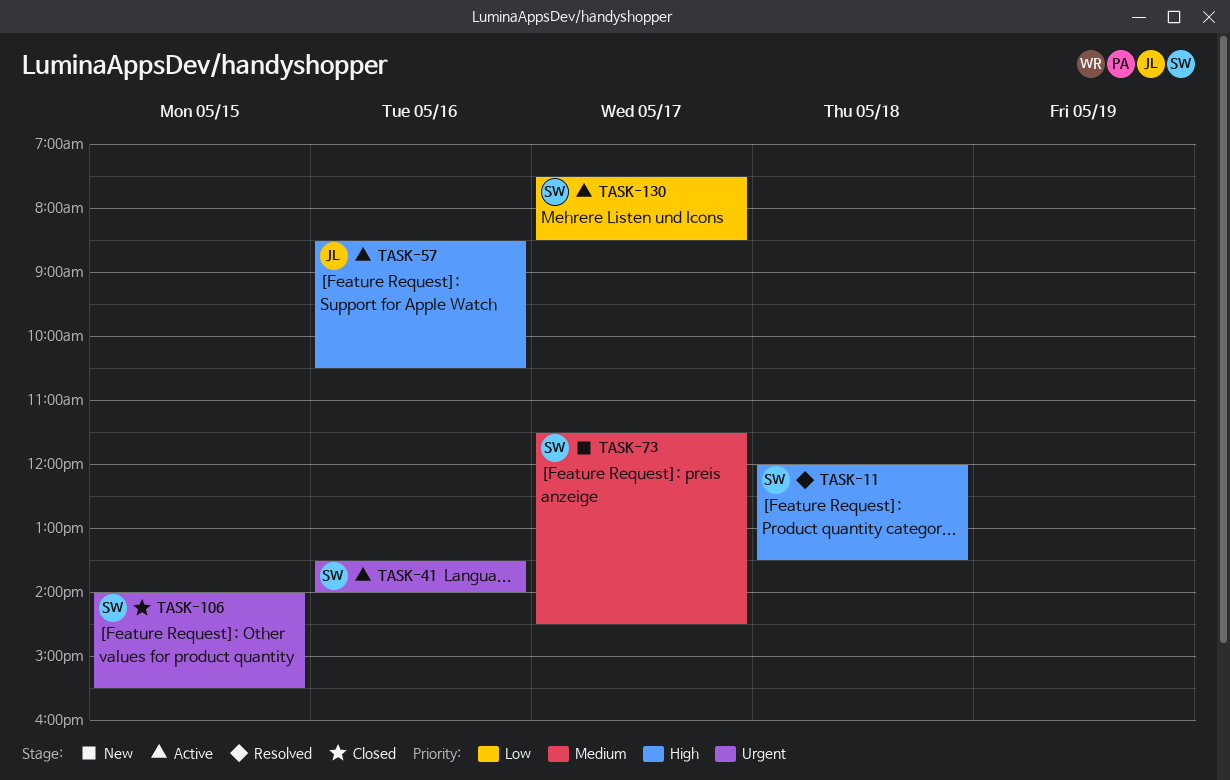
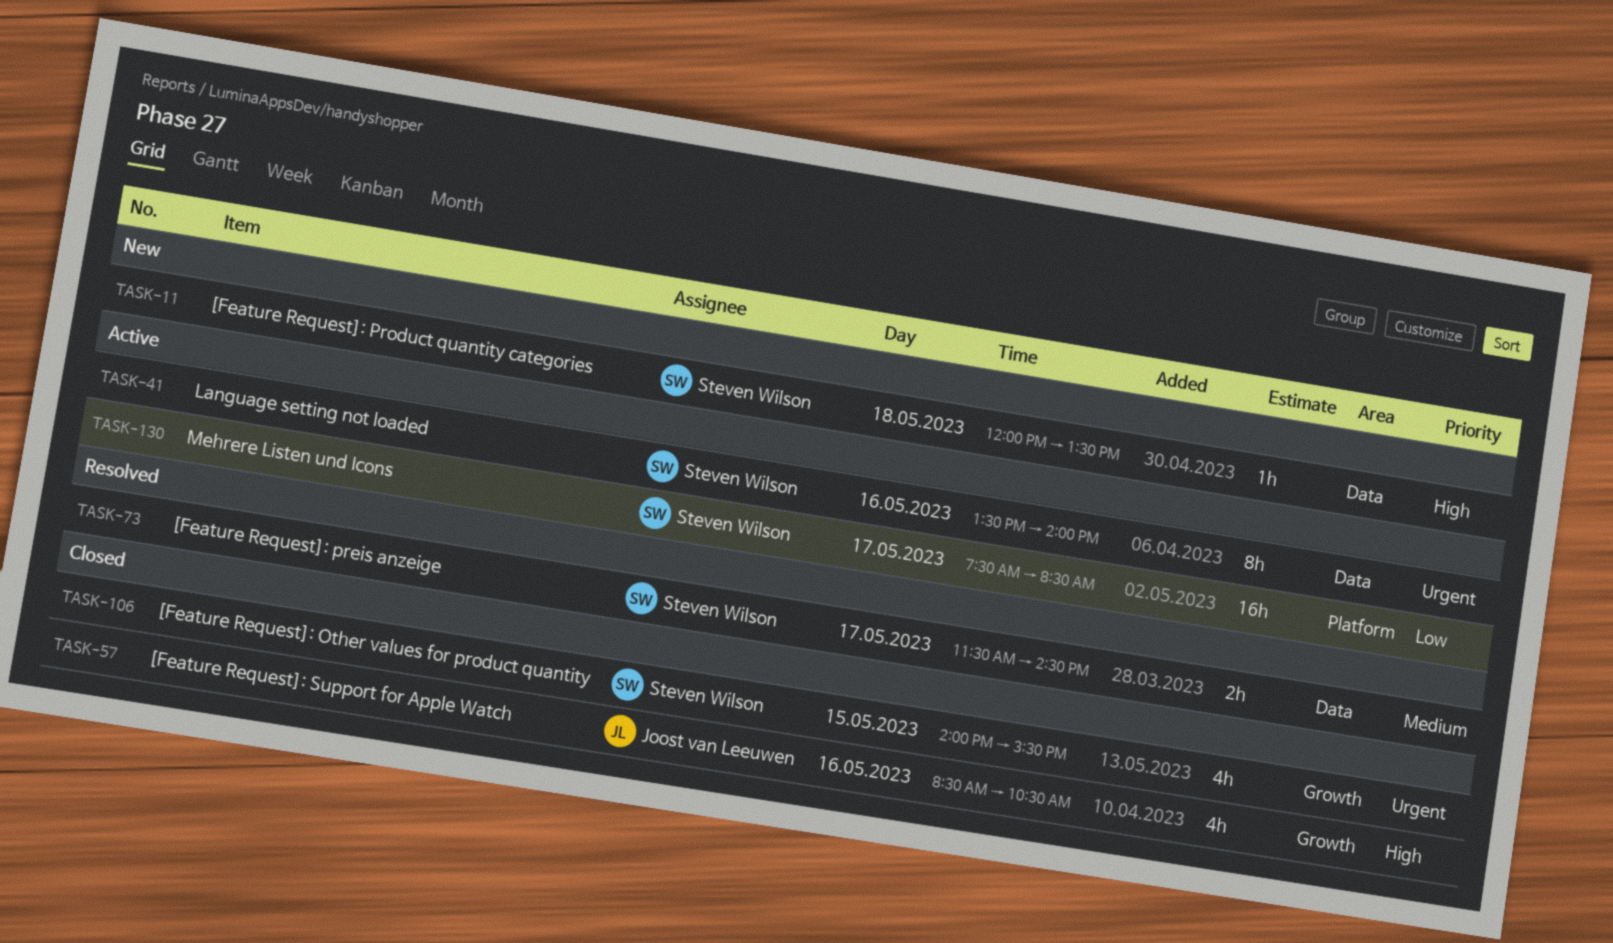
TASK-11, status: Resolved -> New
TASK-57, status: Active -> Closed
TASK-73, status: New -> Resolved

